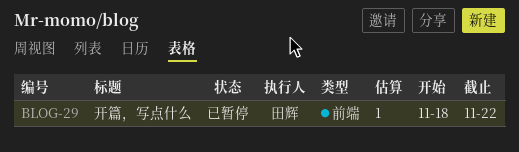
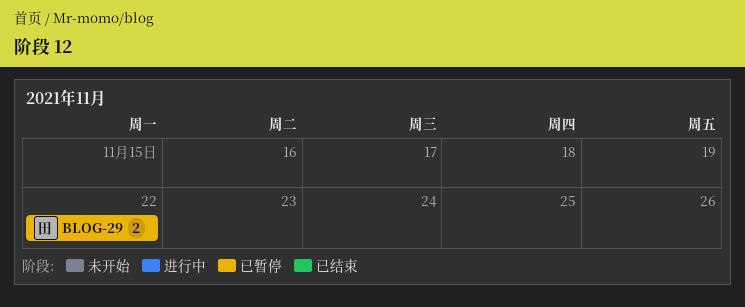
BLOG-29, estimate: 1 -> 2
BLOG-29, start: Nov 18 -> Nov 22

